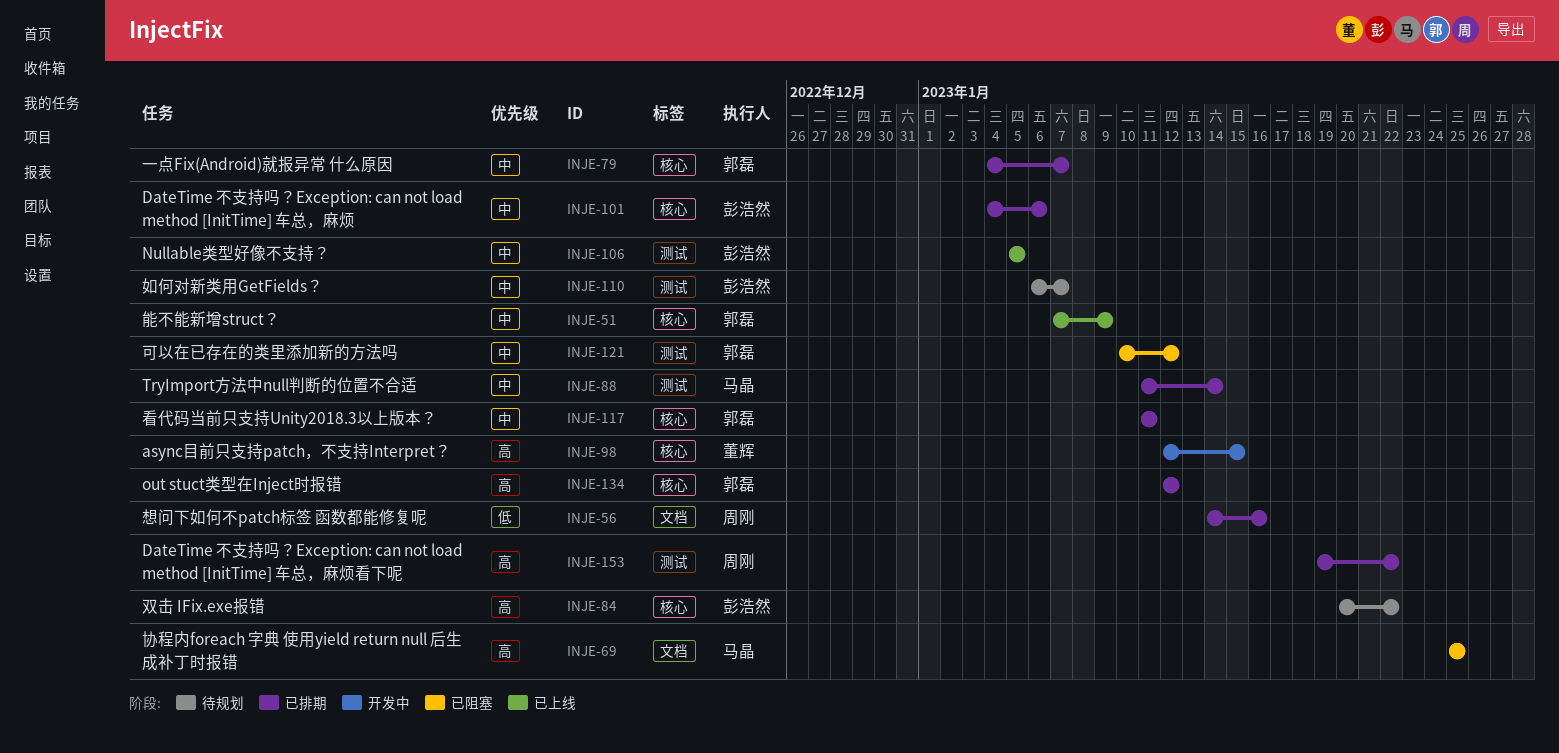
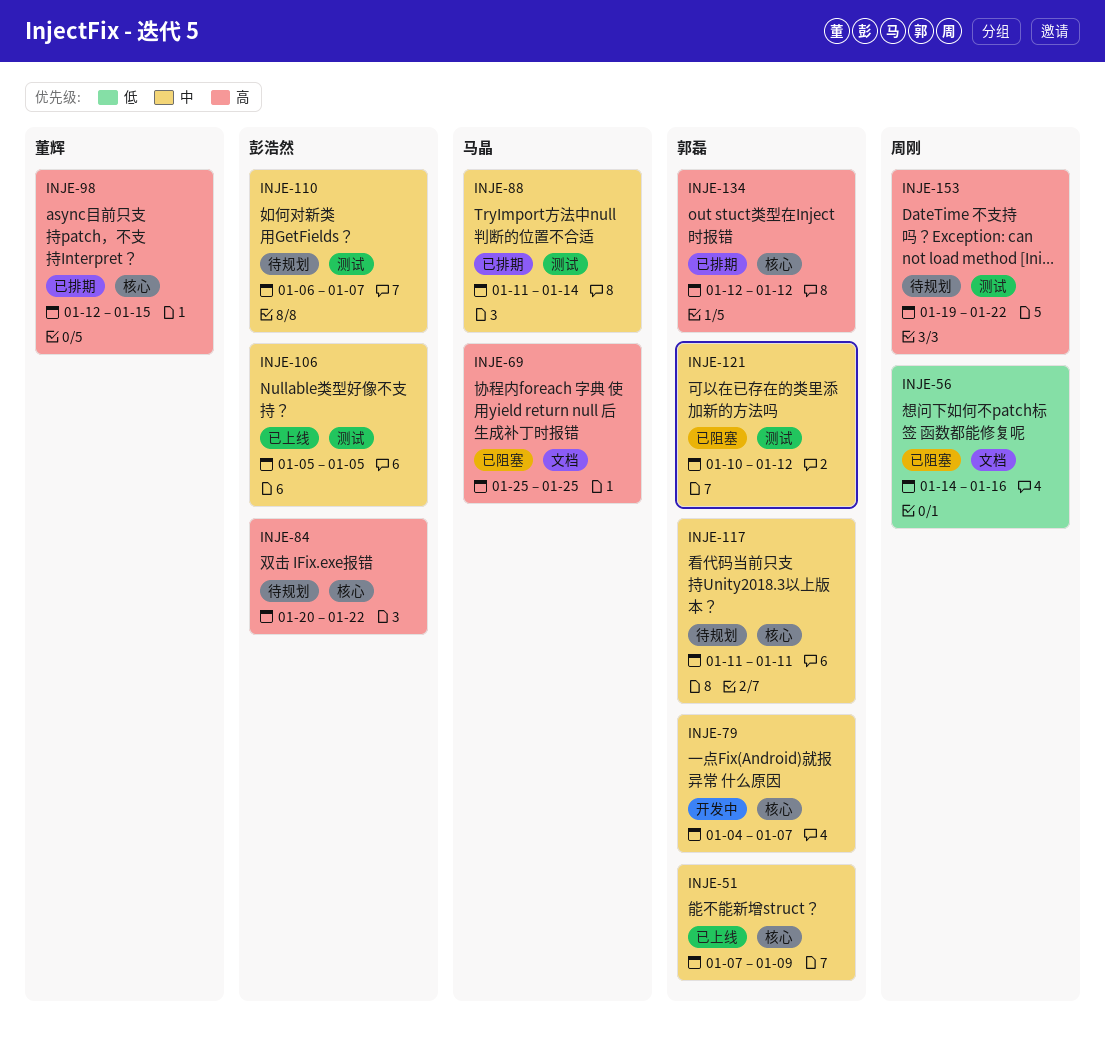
INJE-56, status: 已排期 -> 已阻塞
INJE-79, status: 已排期 -> 开发中
INJE-98, status: 开发中 -> 已排期
INJE-101: present -> none
INJE-117, status: 已排期 -> 待规划
INJE-153, status: 已排期 -> 待规划

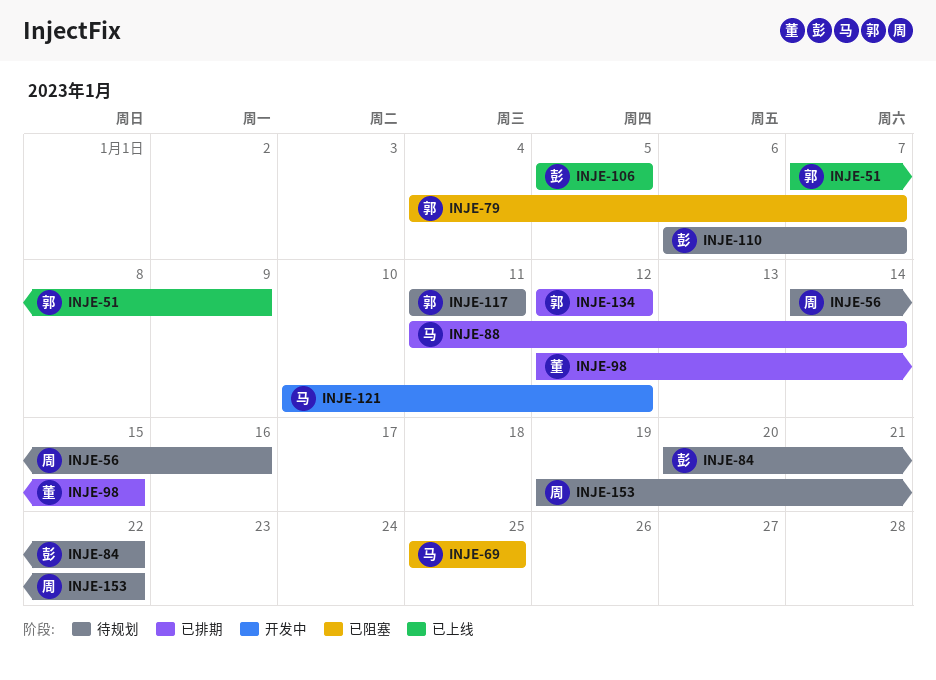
INJE-56, status: 已阻塞 -> 待规划
INJE-79, status: 开发中 -> 已阻塞
INJE-121, status: 已阻塞 -> 开发中
INJE-121, owner: 郭磊 -> 马晶

